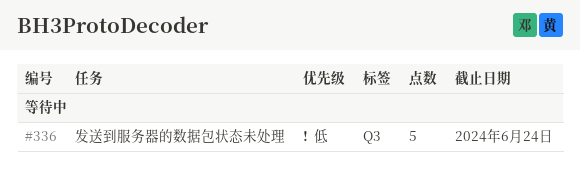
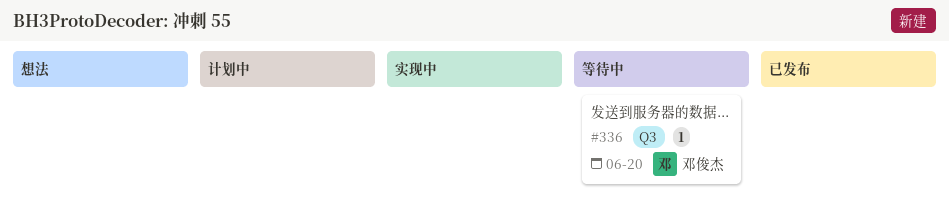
#336, estimate: 5 -> 1
#336, due: Jun 24 -> Jun 20

